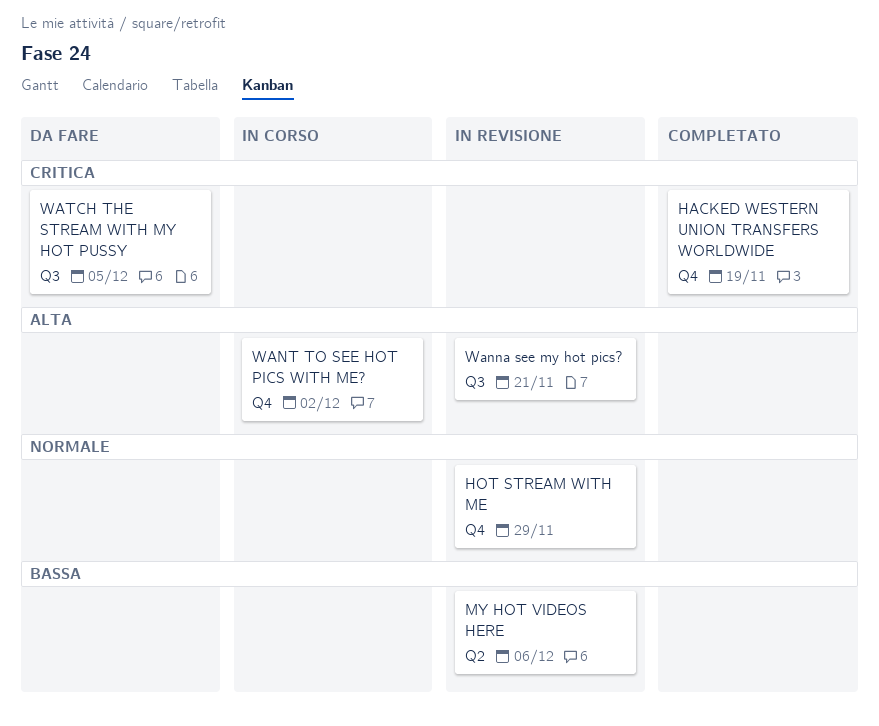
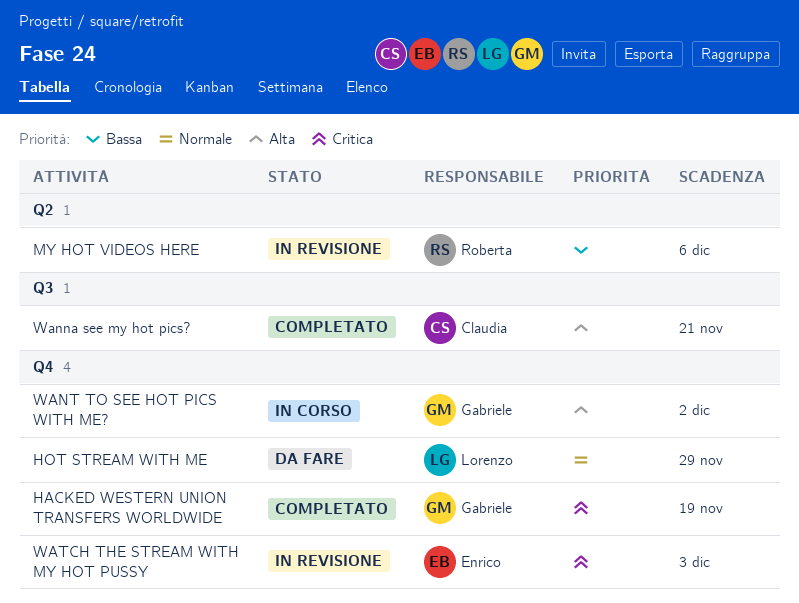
HOT STREAM WITH ME, status: In revisione -> Da fare
Wanna see my hot pics?, status: In revisione -> Completato
WATCH THE STREAM WITH MY HOT PUSSY, status: Da fare -> In revisione
WATCH THE STREAM WITH MY HOT PUSSY, label: Q3 -> Q4
WATCH THE STREAM WITH MY HOT PUSSY, due: Dec 5 -> Dec 3

